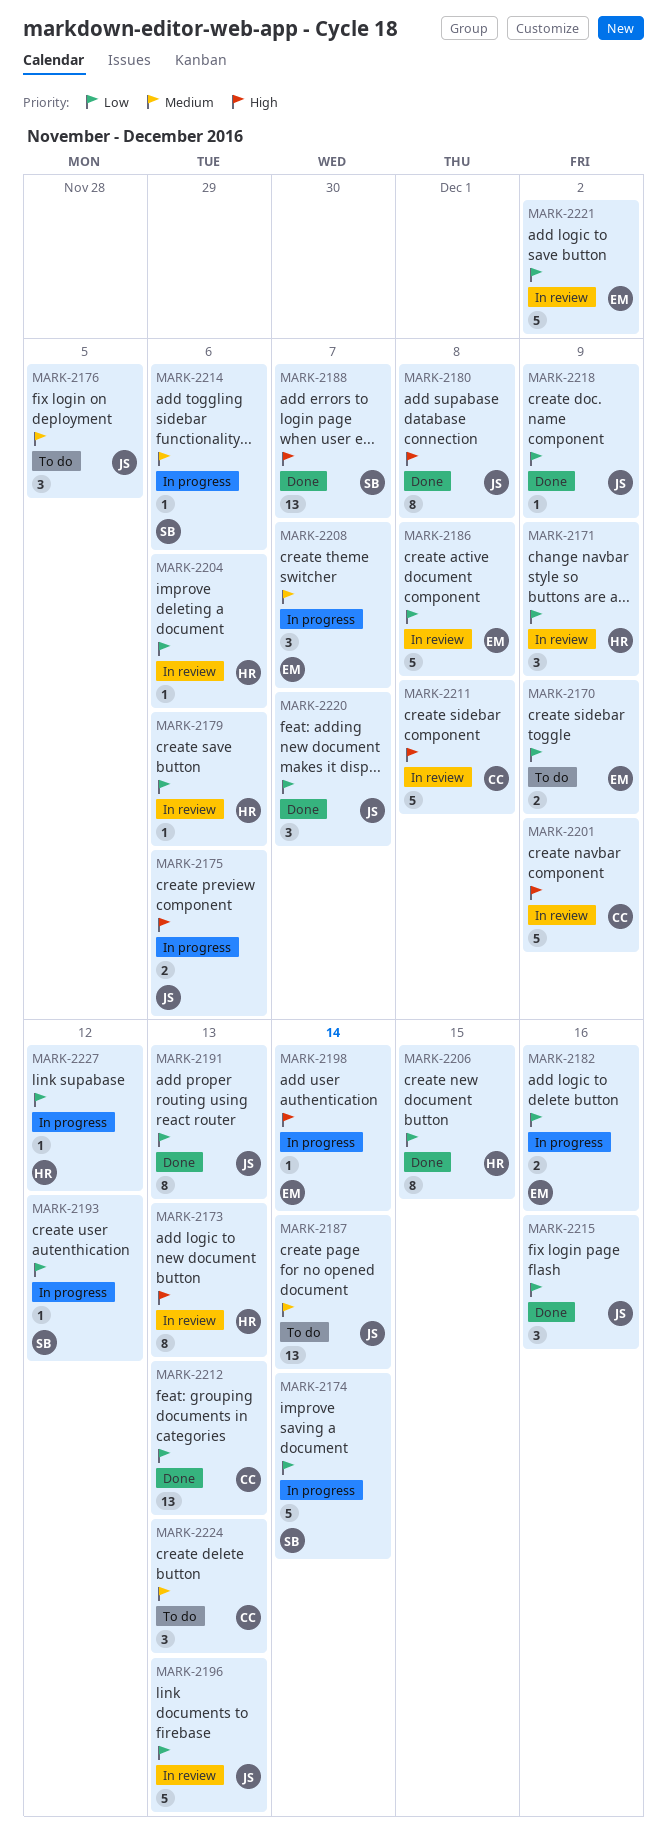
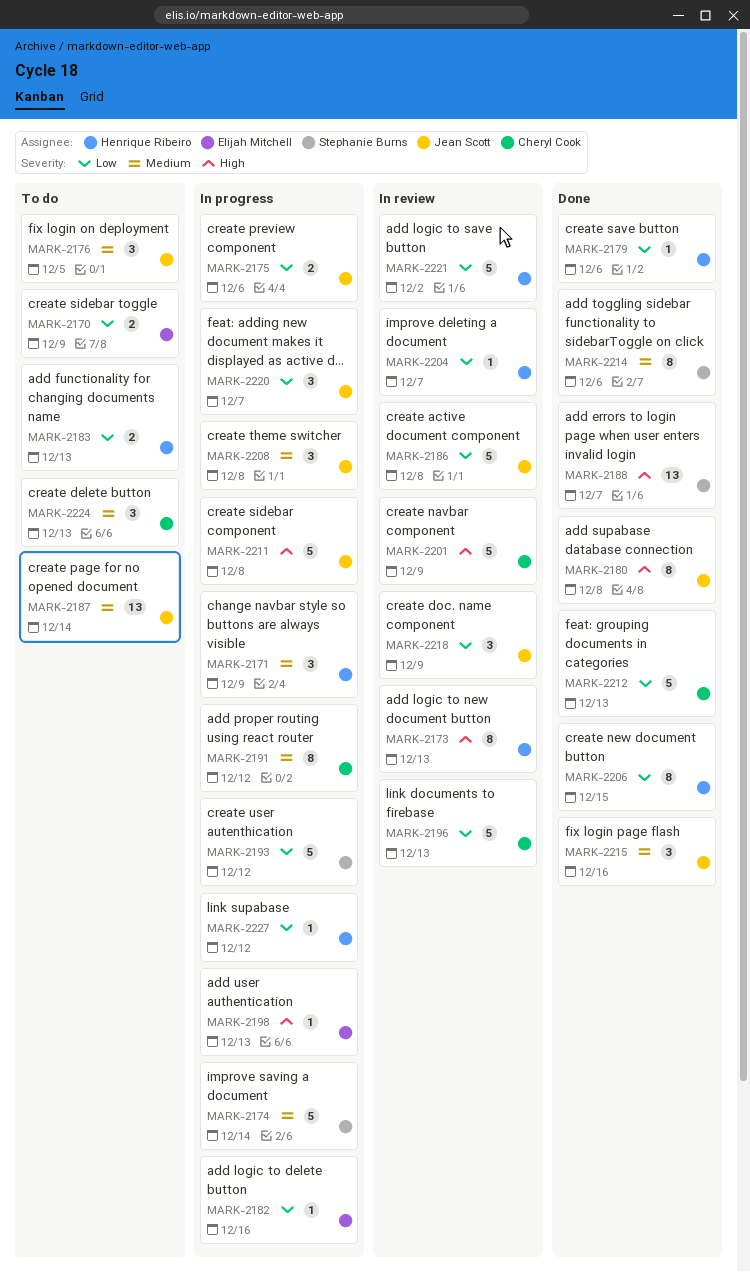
MARK-2171, status: In review -> In progress
MARK-2171, priority: Low -> Medium
MARK-2174, priority: Low -> Medium
MARK-2175, priority: High -> Low
MARK-2179, status: In review -> Done
MARK-2182, estimate: 2 -> 1
MARK-2183: none -> present
MARK-2186, owner: Elijah Mitchell -> Jean Scott
MARK-2191, status: Done -> In progress
MARK-2191, owner: Jean Scott -> Cheryl Cook
MARK-2191, priority: Low -> Medium
MARK-2191, due: Dec 13 -> Dec 12
MARK-2193, estimate: 1 -> 5
MARK-2196, owner: Jean Scott -> Cheryl Cook
MARK-2198, due: Dec 14 -> Dec 13
MARK-2204, due: Dec 6 -> Dec 7
MARK-2208, owner: Elijah Mitchell -> Jean Scott
MARK-2208, due: Dec 7 -> Dec 8
MARK-2211, status: In review -> In progress
MARK-2211, owner: Cheryl Cook -> Jean Scott
MARK-2212, estimate: 13 -> 5
MARK-2214, status: In progress -> Done
MARK-2214, estimate: 1 -> 8
MARK-2215, priority: Low -> Medium
MARK-2218, status: Done -> In review
MARK-2218, estimate: 1 -> 3
MARK-2220, status: Done -> In progress
MARK-2221, owner: Elijah Mitchell -> Henrique Ribeiro

